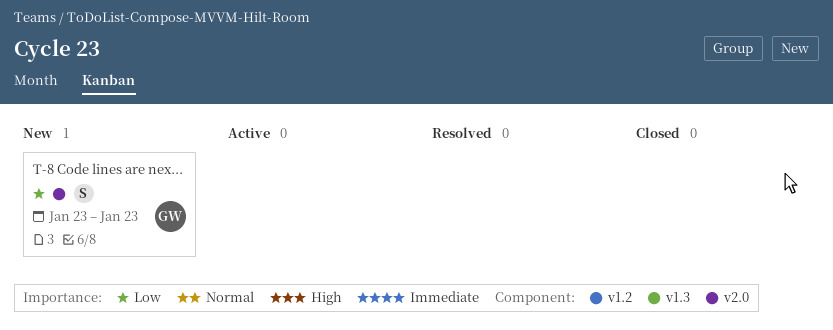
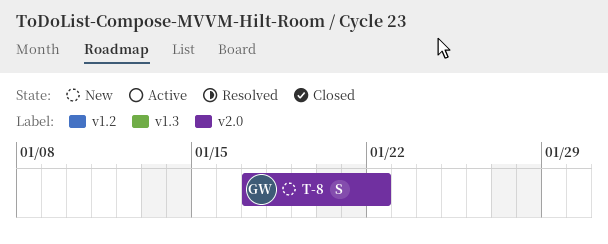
T-8, start: Jan 23 -> Jan 17
T-8, due: Jan 23 -> Jan 22

